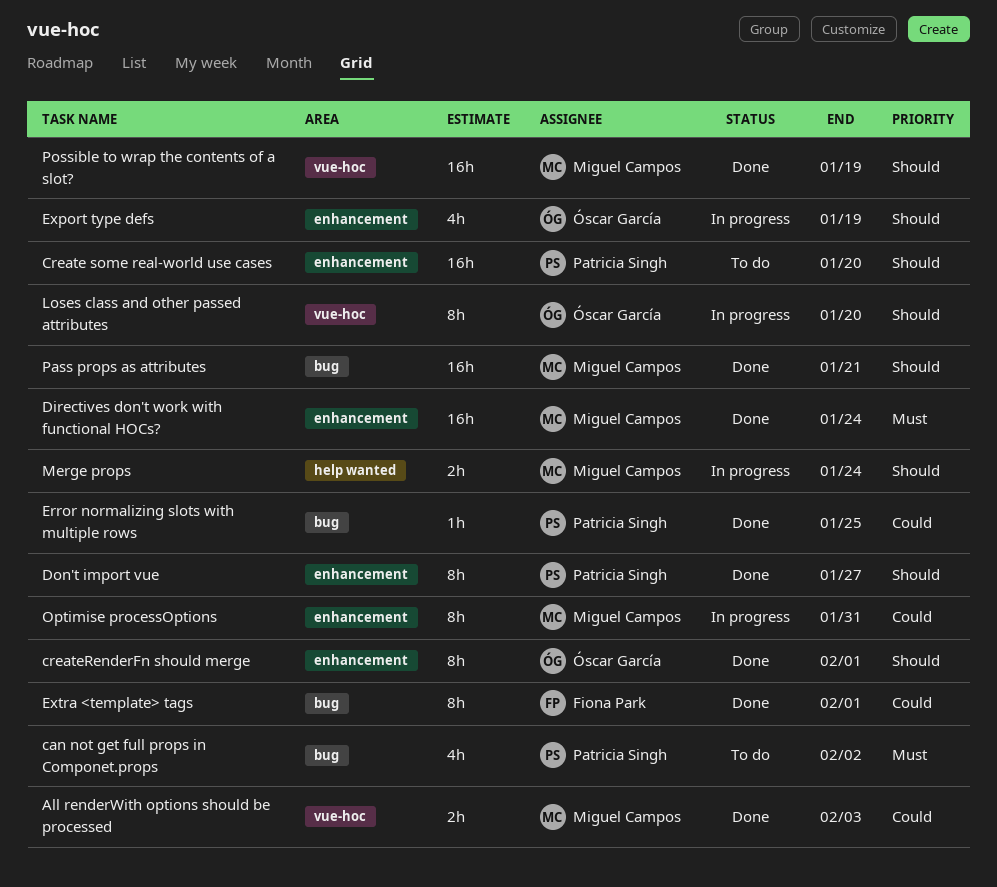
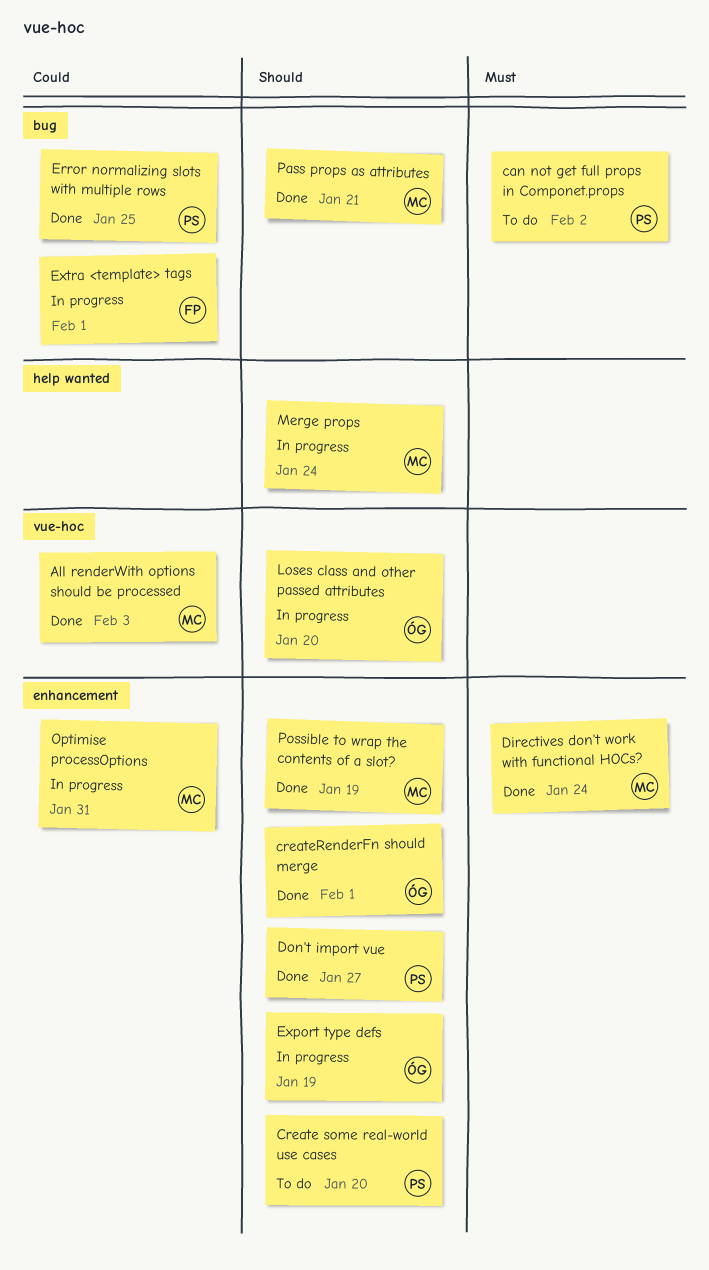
Extra <template> tags, status: Done -> In progress
Possible to wrap the contents of a slot?, label: vue-hoc -> enhancement

